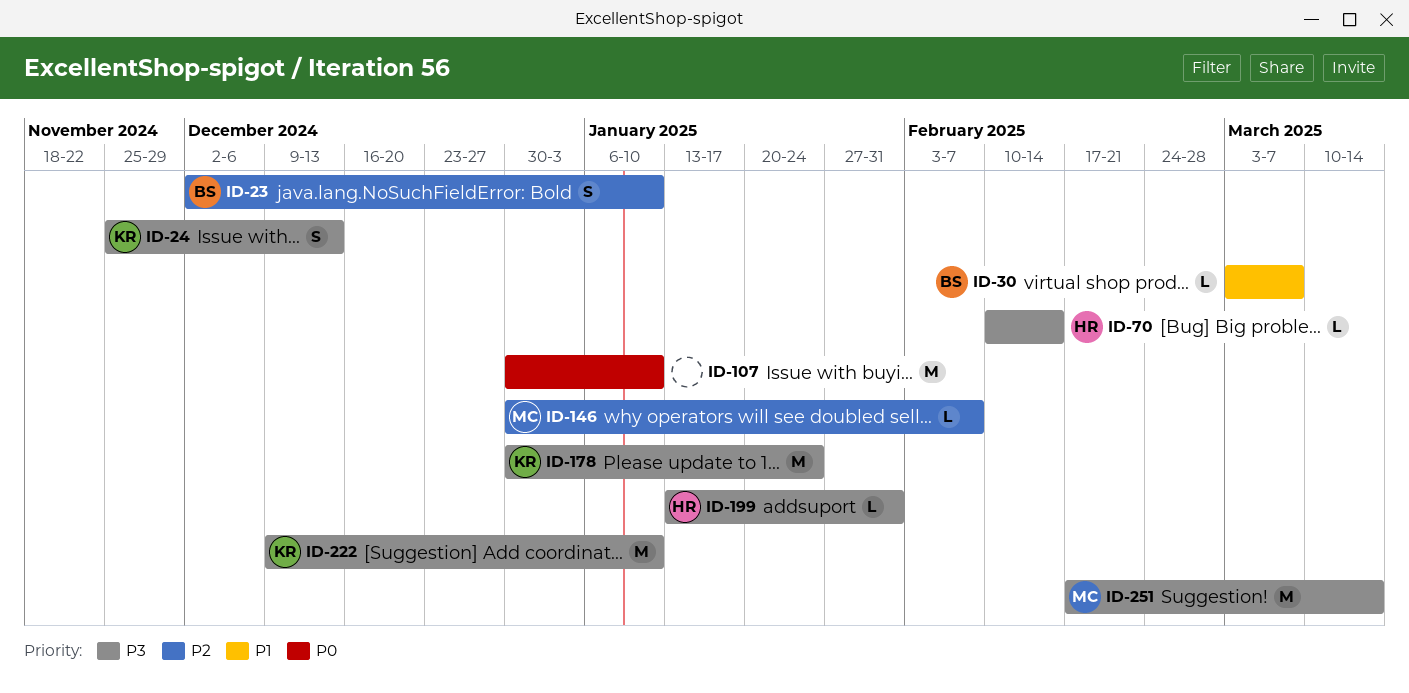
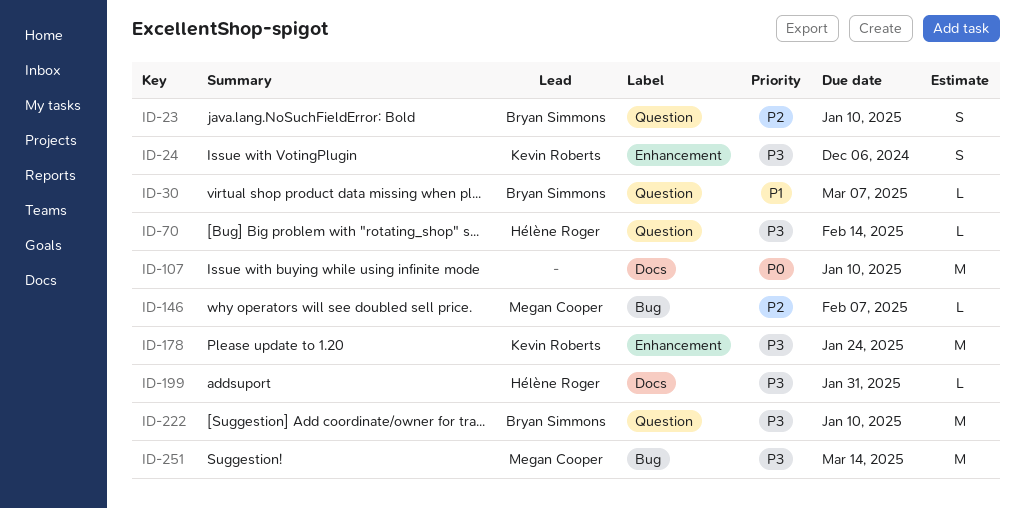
ID-24, due: Dec 13 -> Dec 6
ID-222, owner: Kevin Roberts -> Bryan Simmons

